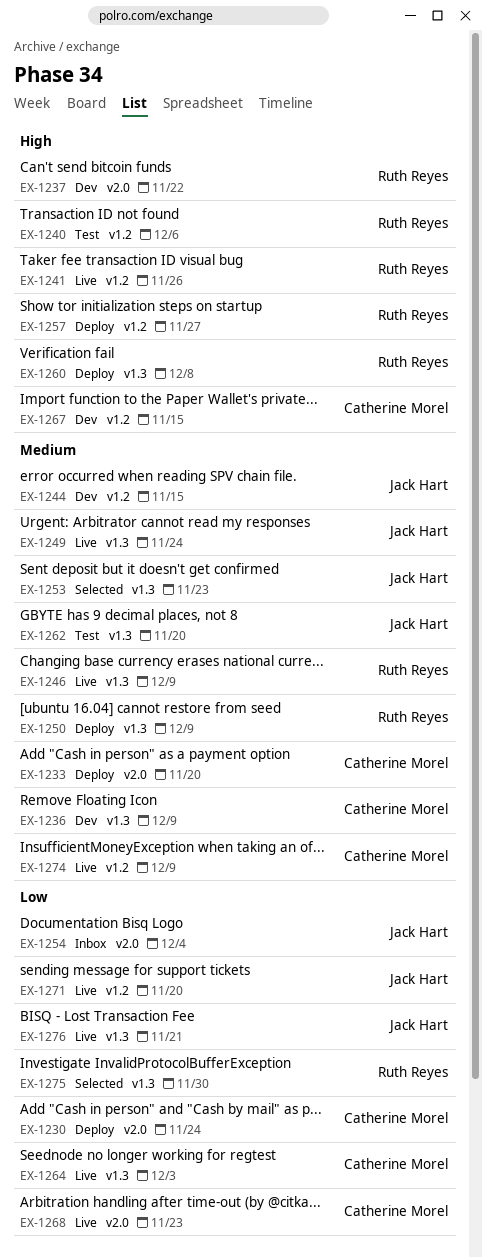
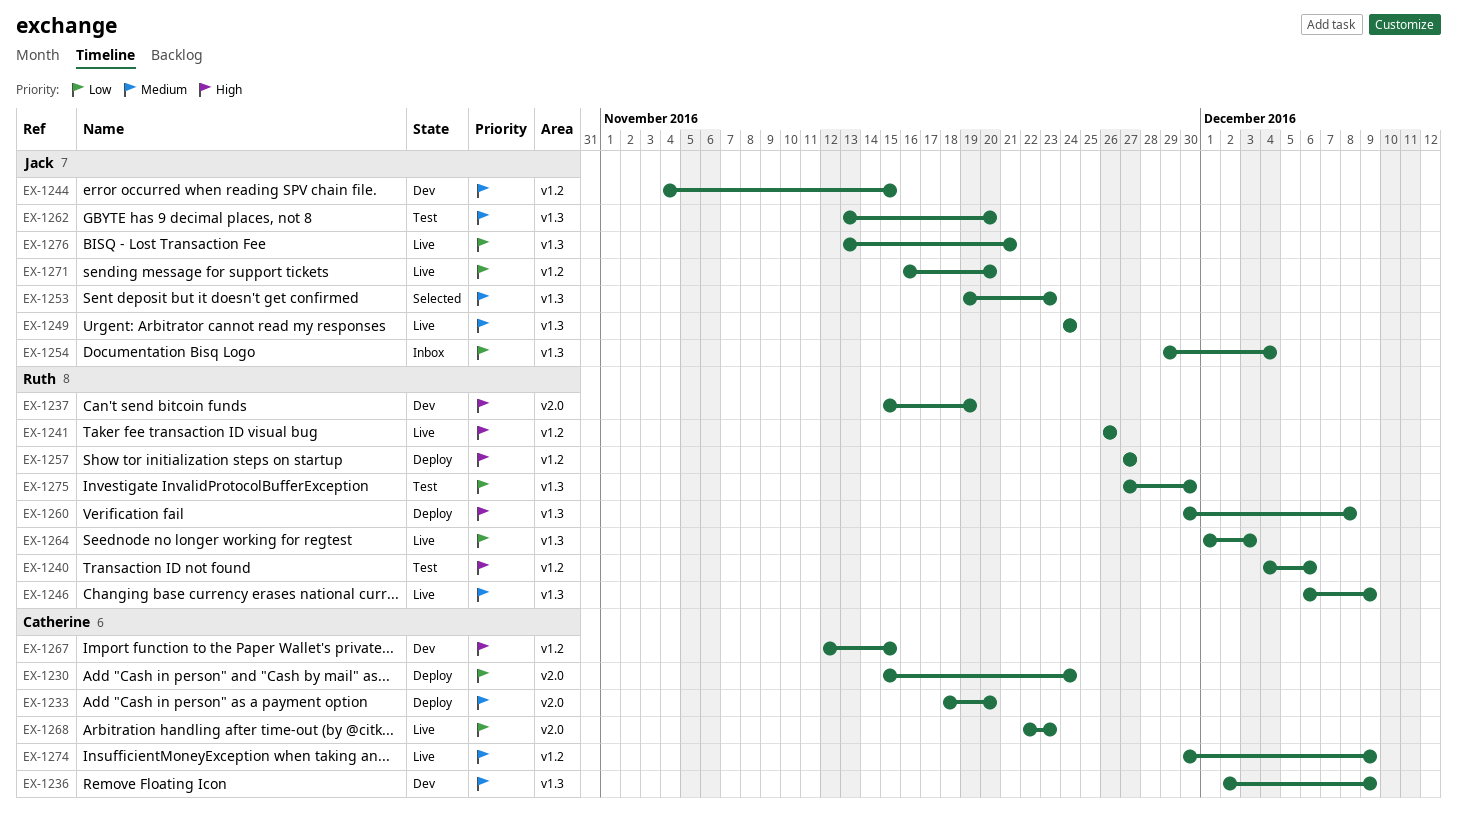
EX-1237, due: Nov 22 -> Nov 19
EX-1250: present -> none
EX-1254, label: v2.0 -> v1.3
EX-1264, owner: Catherine Morel -> Ruth Reyes
EX-1275, status: Selected -> Test

